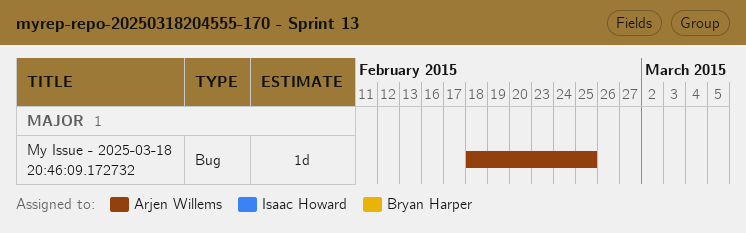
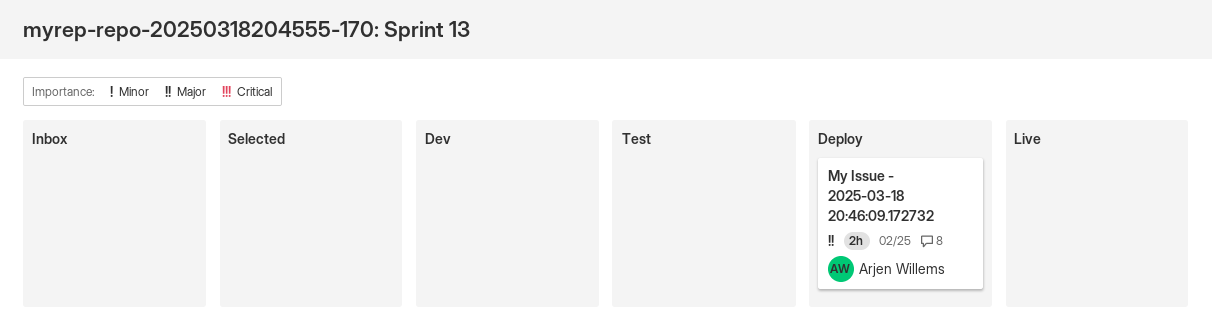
My Issue - 2025-03-18 20:46:09.172732, estimate: 1d -> 2h

